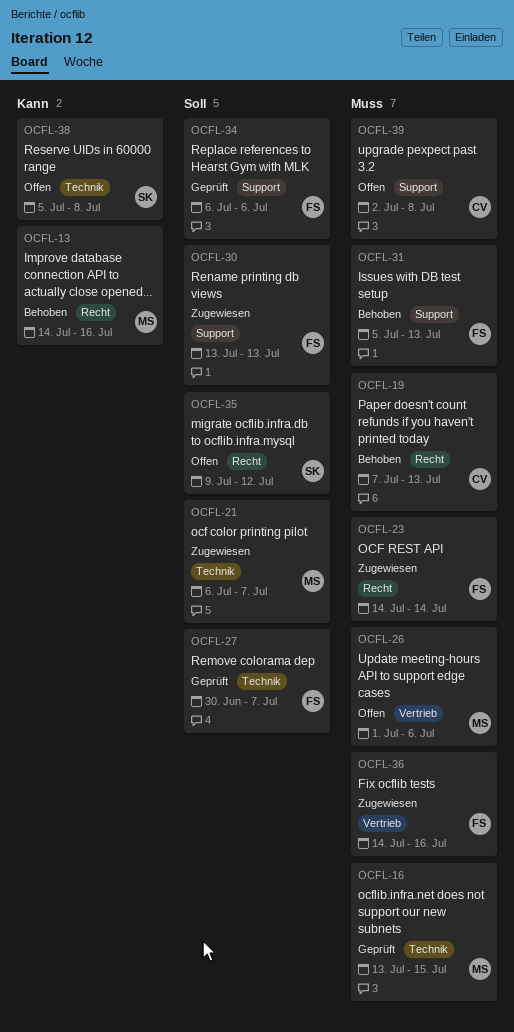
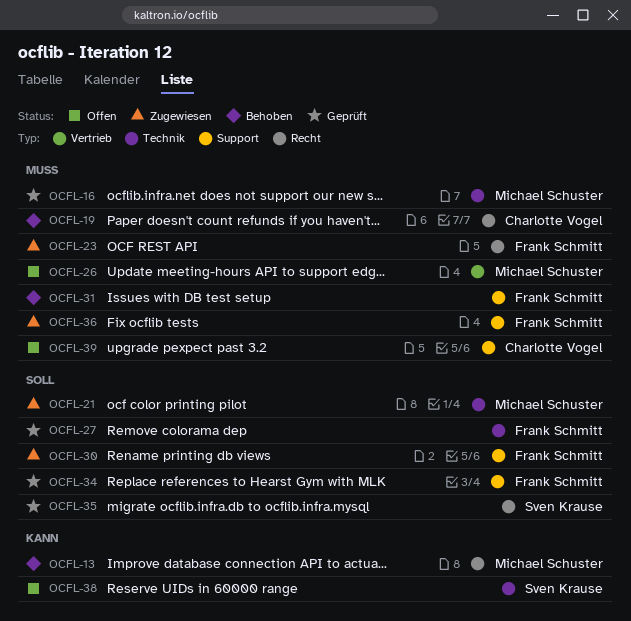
OCFL-35, status: Offen -> Geprüft
OCFL-36, label: Vertrieb -> Support

